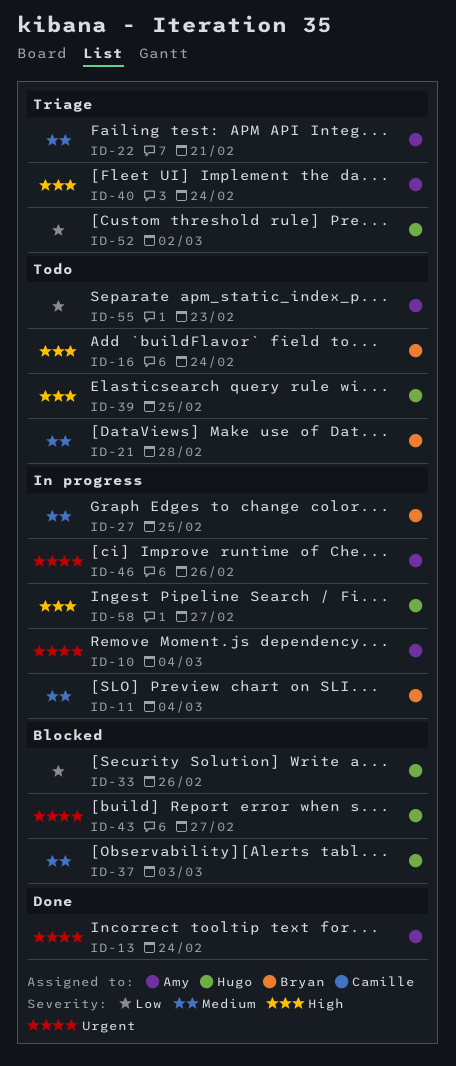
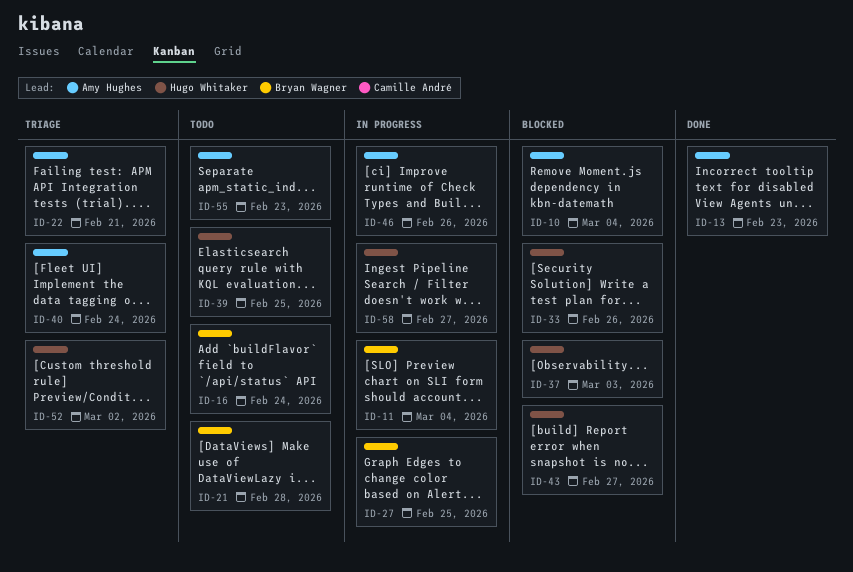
ID-10, status: In progress -> Blocked
ID-13, due: Feb 24 -> Feb 23

